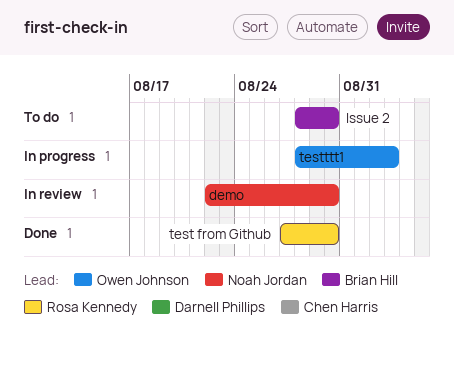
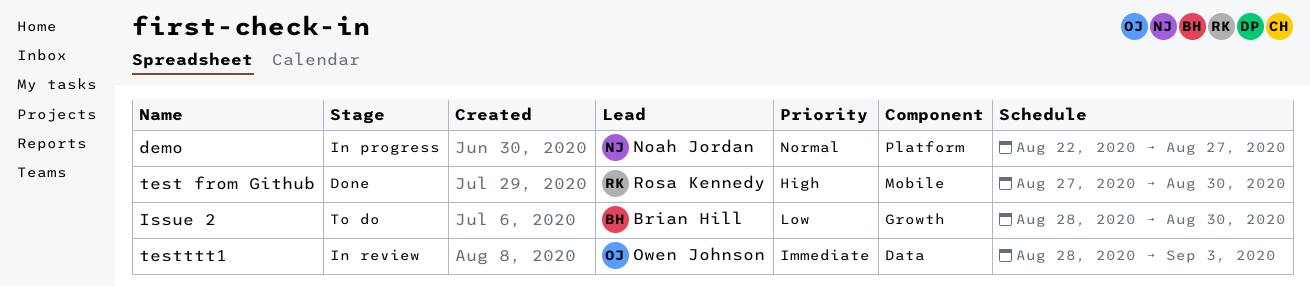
demo, status: In review -> In progress
demo, due: Aug 30 -> Aug 27
testttt1, status: In progress -> In review

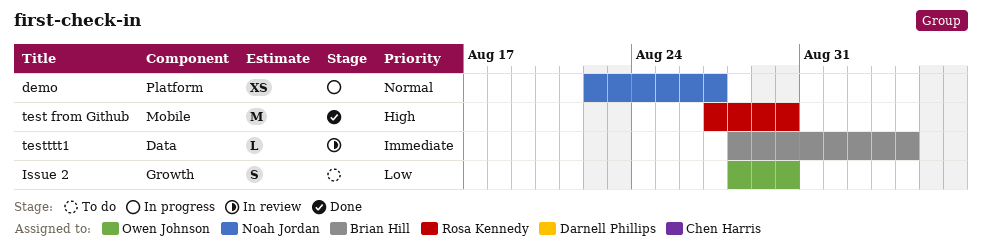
Issue 2, owner: Brian Hill -> Owen Johnson
testttt1, owner: Owen Johnson -> Brian Hill
testttt1, due: Sep 3 -> Sep 4

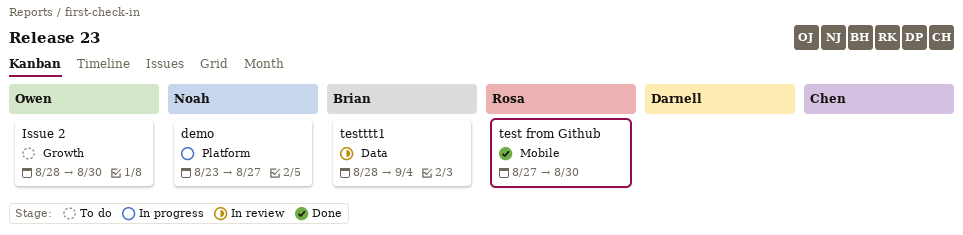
demo, start: Aug 22 -> Aug 23

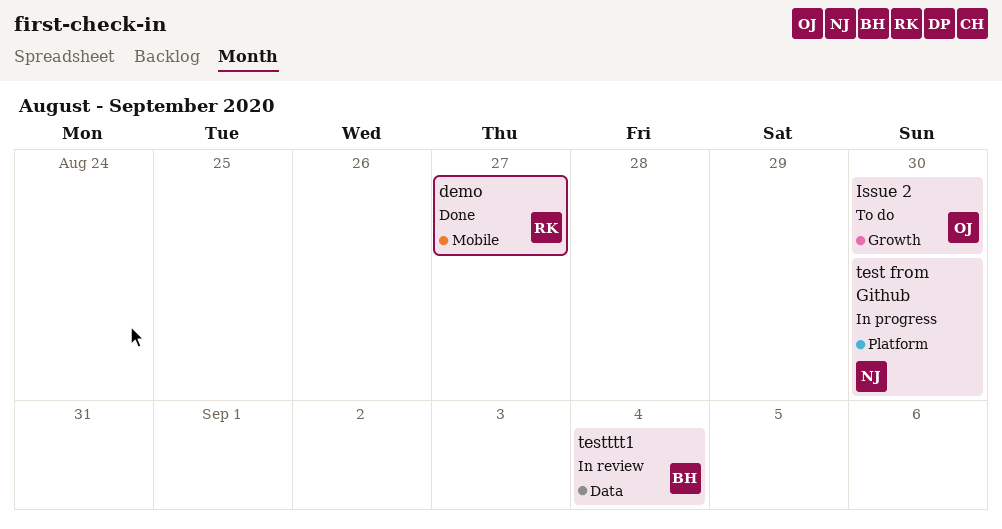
demo, status: In progress -> Done
demo, owner: Noah -> Rosa
demo, label: Platform -> Mobile
test from Github, status: Done -> In progress
test from Github, owner: Rosa -> Noah
test from Github, label: Mobile -> Platform

